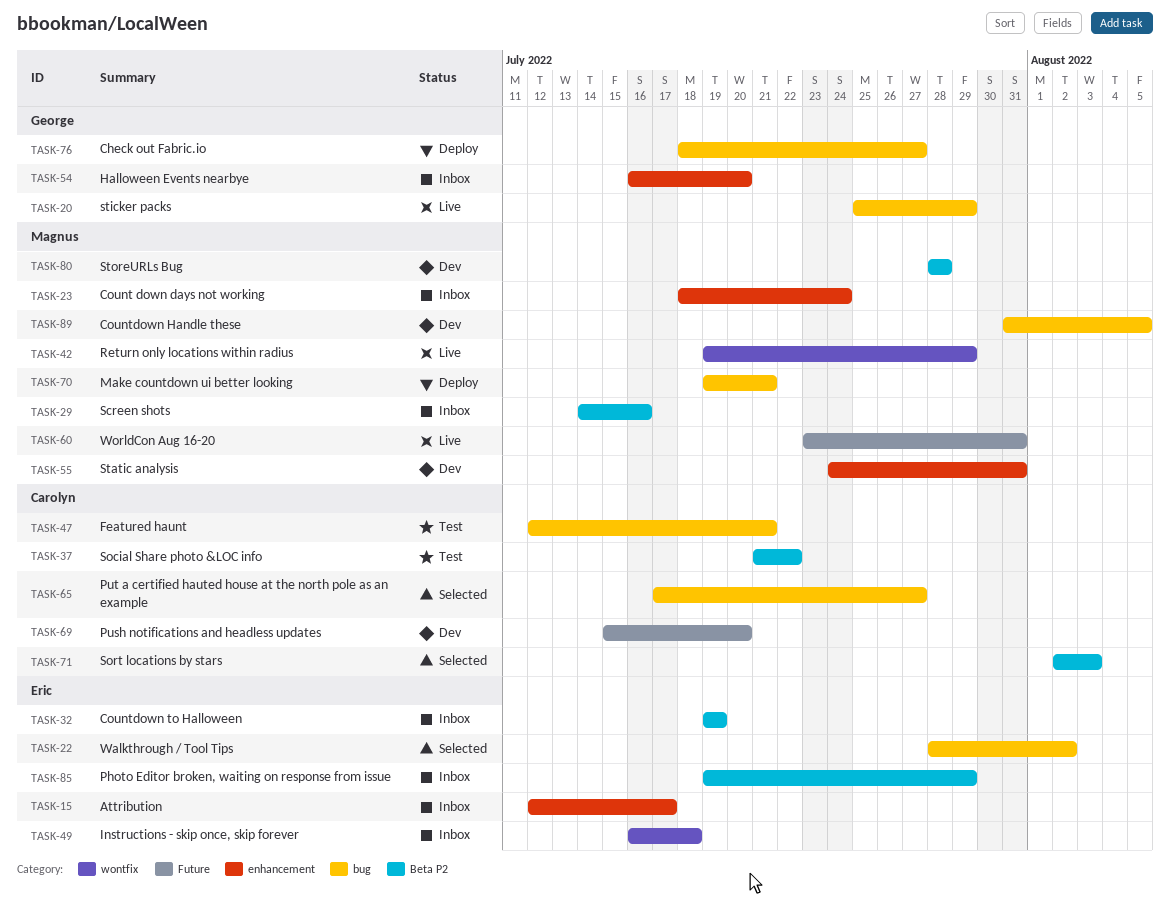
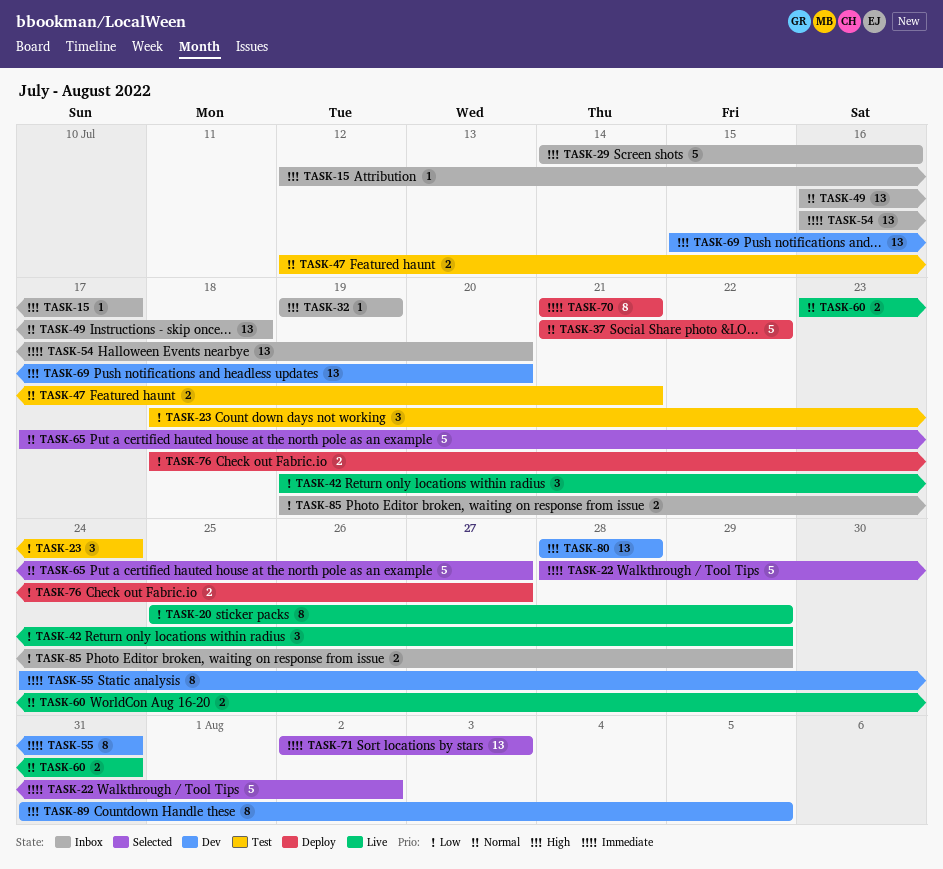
TASK-23, status: Inbox -> Test
TASK-37, status: Test -> Deploy
TASK-70, start: Jul 19 -> Jul 21

